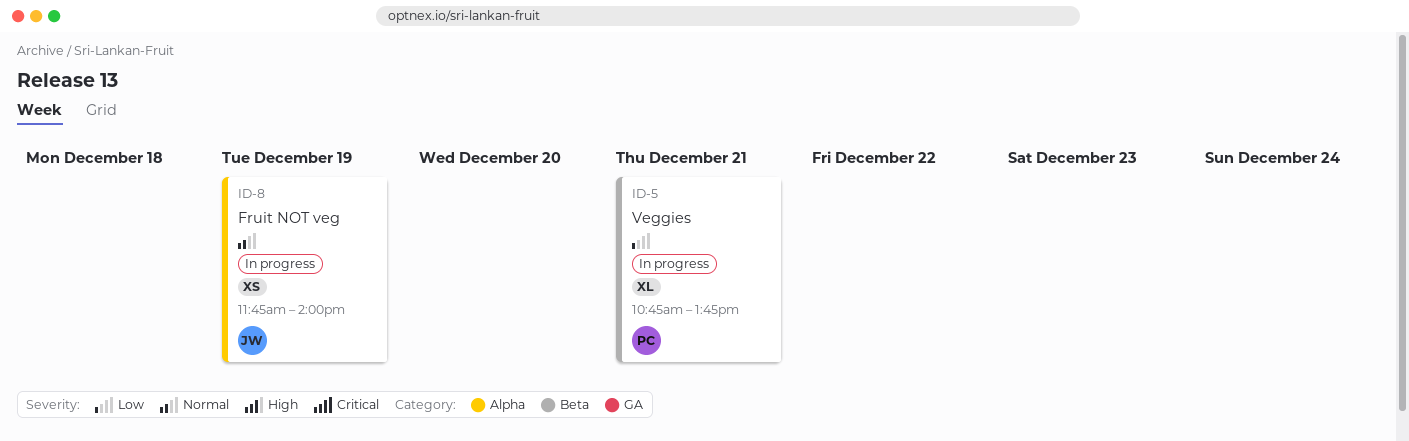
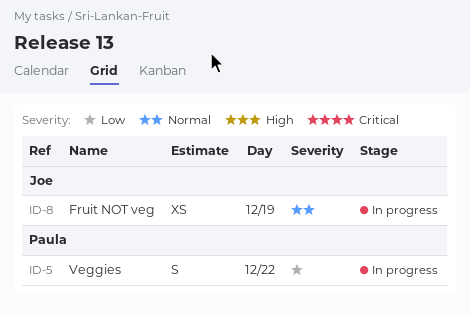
ID-5, estimate: XL -> S
ID-5, day: Dec 21 -> Dec 22

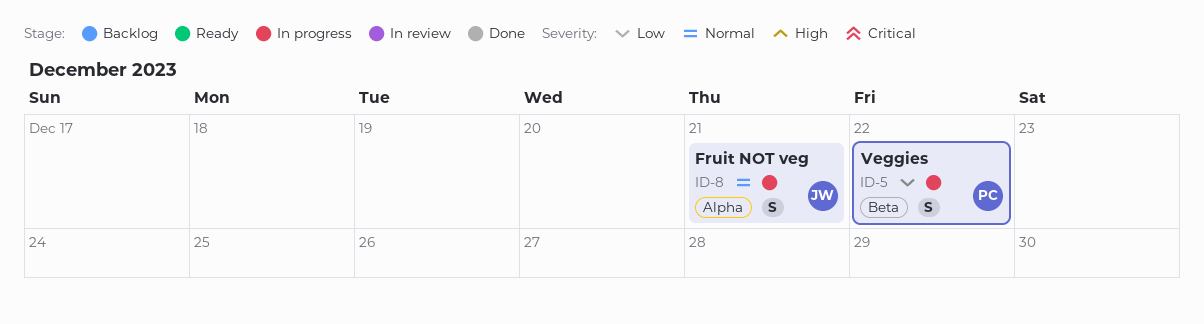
ID-8, estimate: XS -> S
ID-8, day: Dec 19 -> Dec 21

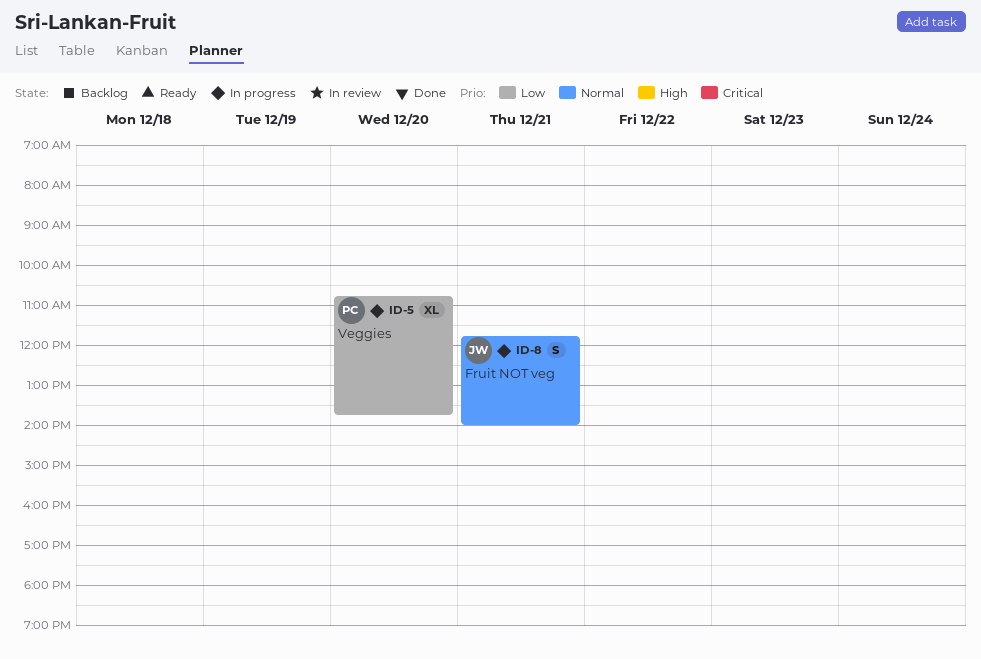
ID-5, estimate: S -> XL
ID-5, day: Dec 22 -> Dec 20

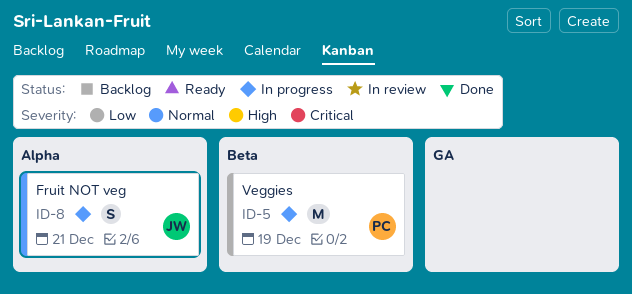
ID-5, estimate: XL -> M
ID-5, day: Dec 20 -> Dec 19

